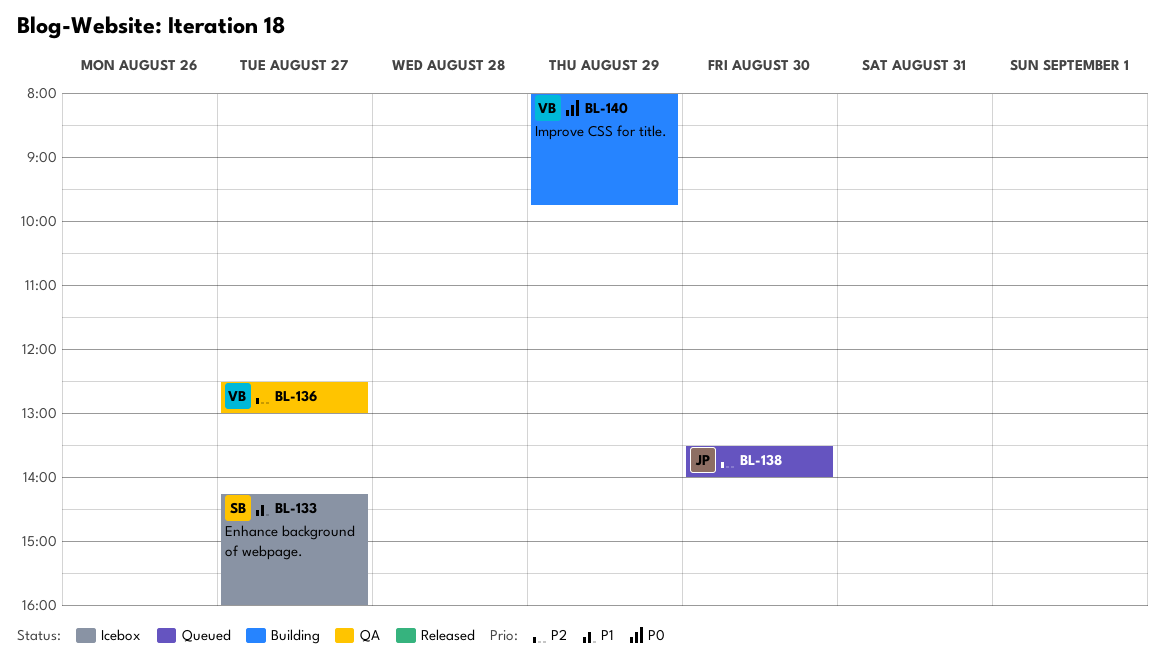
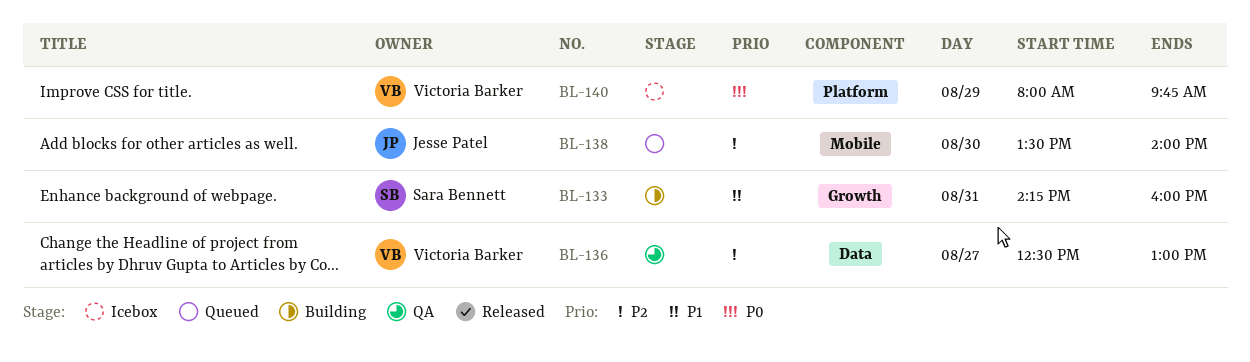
BL-133, status: Icebox -> Building
BL-133, day: Aug 27 -> Aug 31
BL-140, status: Building -> Icebox

